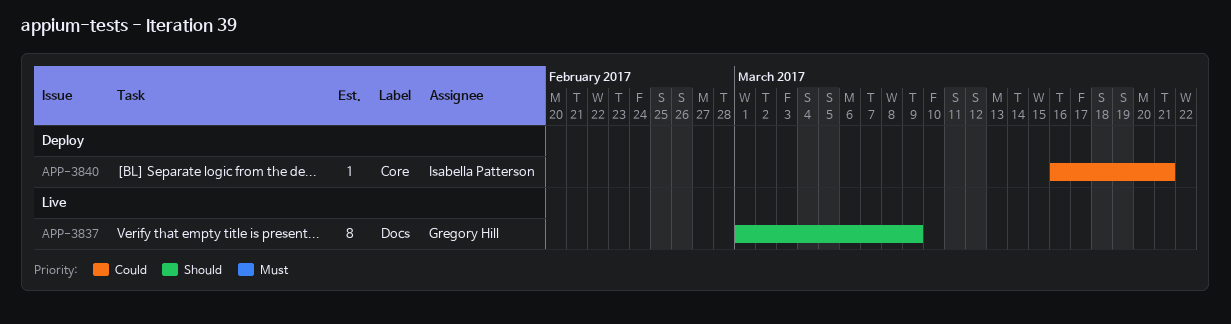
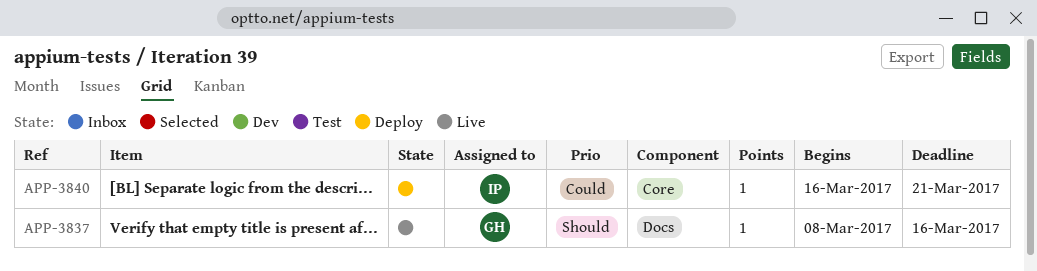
APP-3837, estimate: 8 -> 1
APP-3837, start: Mar 1 -> Mar 8
APP-3837, due: Mar 9 -> Mar 16

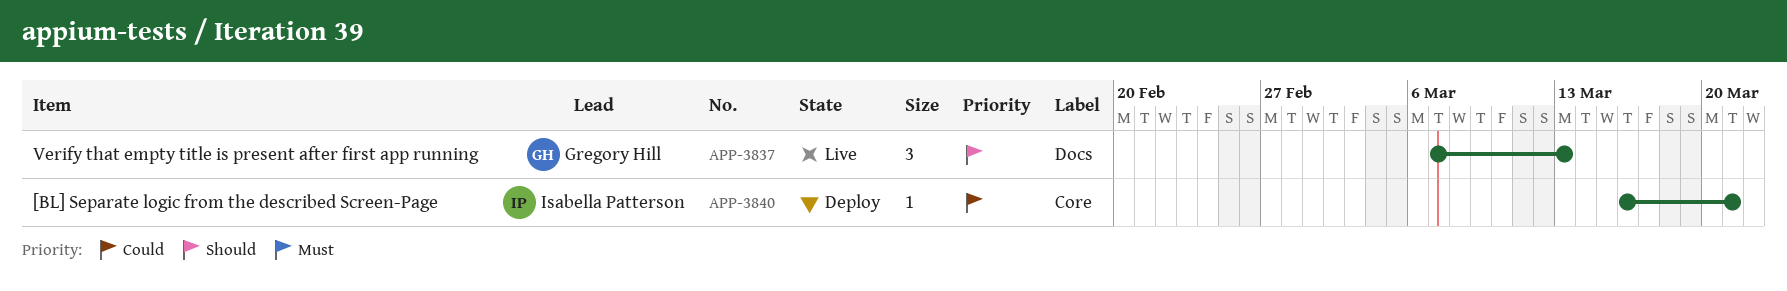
APP-3837, estimate: 1 -> 3
APP-3837, start: Mar 8 -> Mar 7
APP-3837, due: Mar 16 -> Mar 13

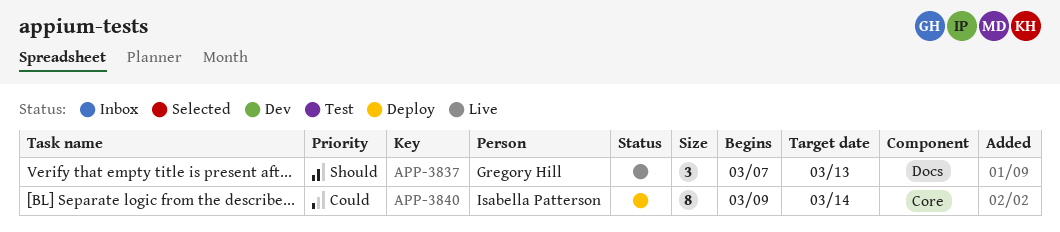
APP-3840, estimate: 1 -> 8
APP-3840, start: Mar 16 -> Mar 9
APP-3840, due: Mar 21 -> Mar 14

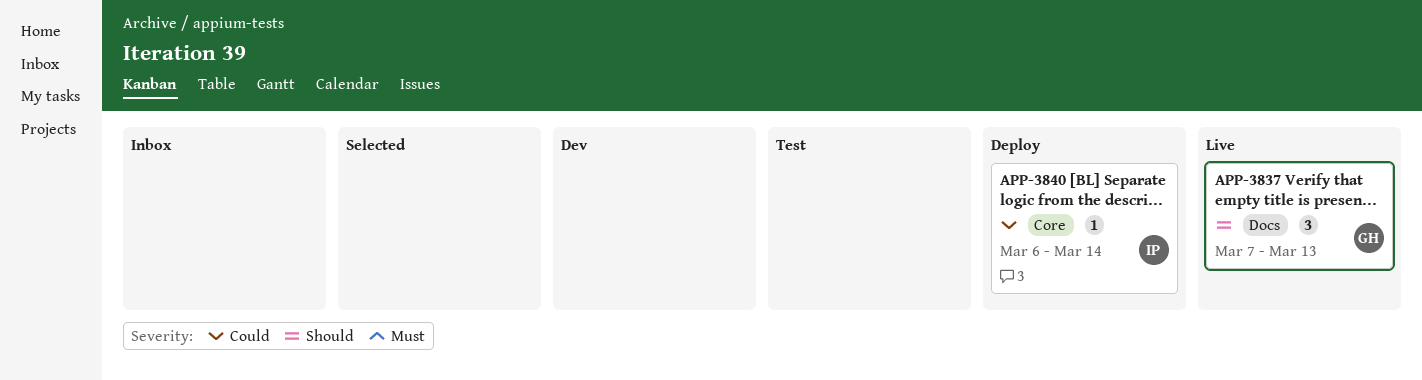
APP-3840, estimate: 8 -> 1
APP-3840, start: Mar 9 -> Mar 6

